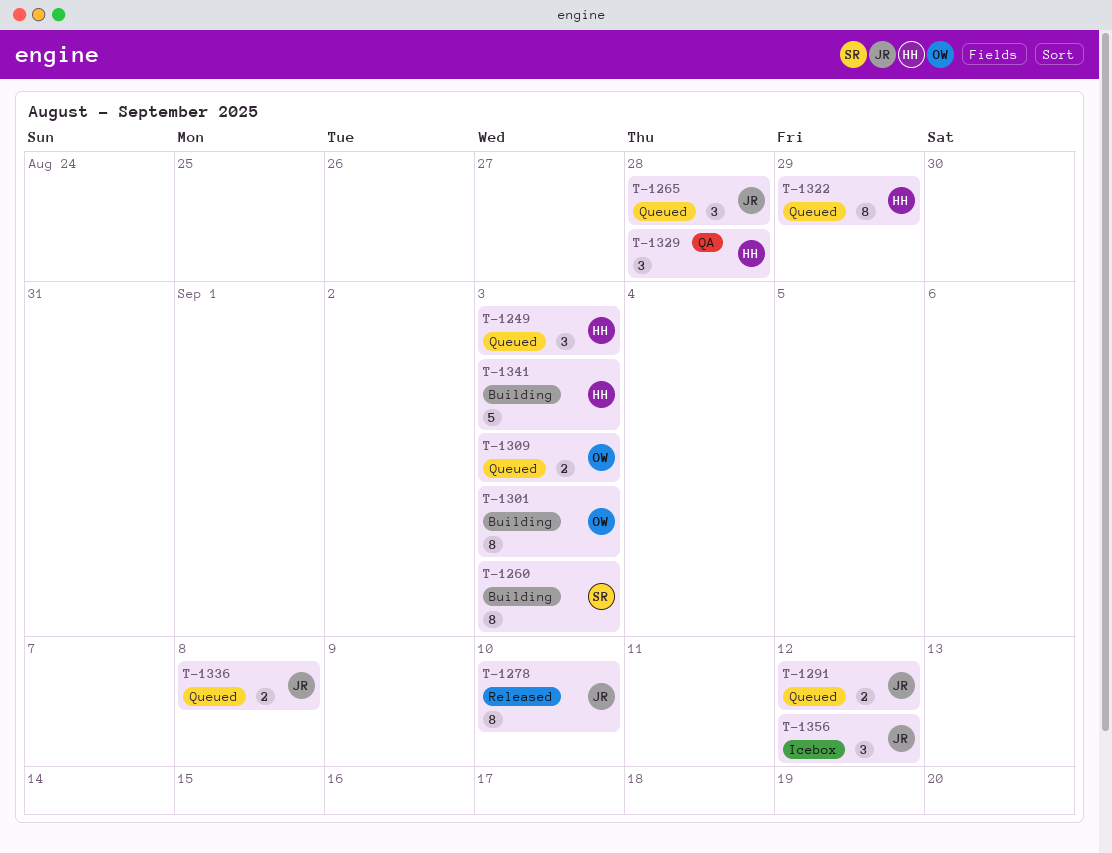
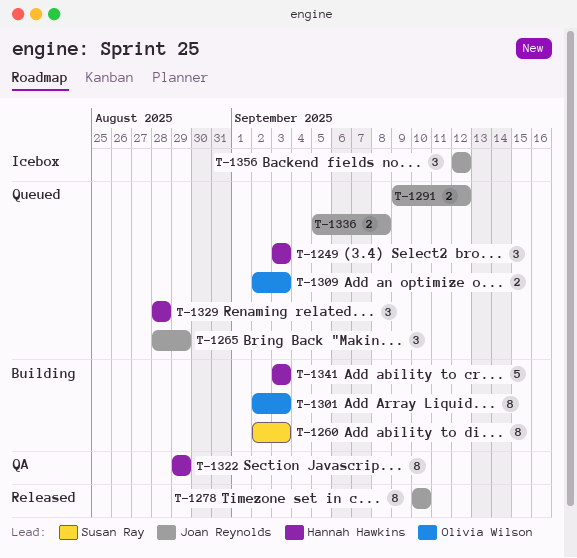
T-1265, due: Aug 28 -> Aug 29
T-1322, status: Queued -> QA
T-1329, status: QA -> Queued

